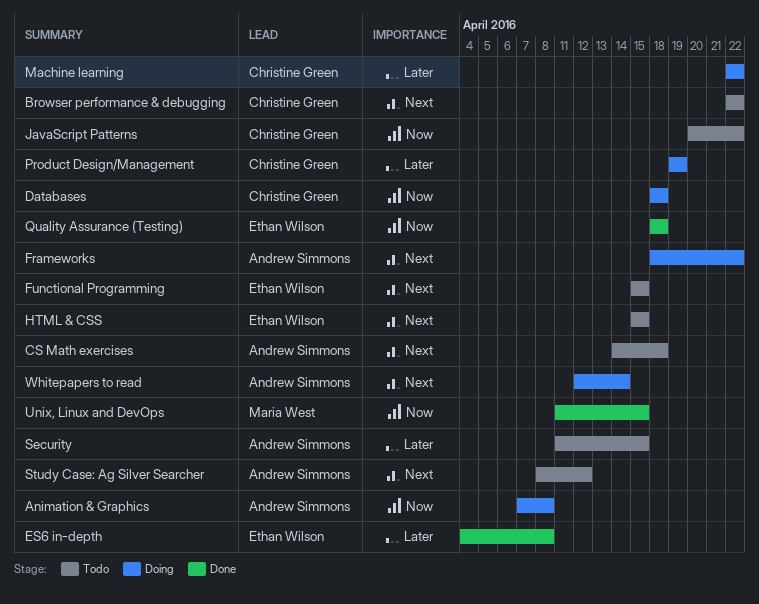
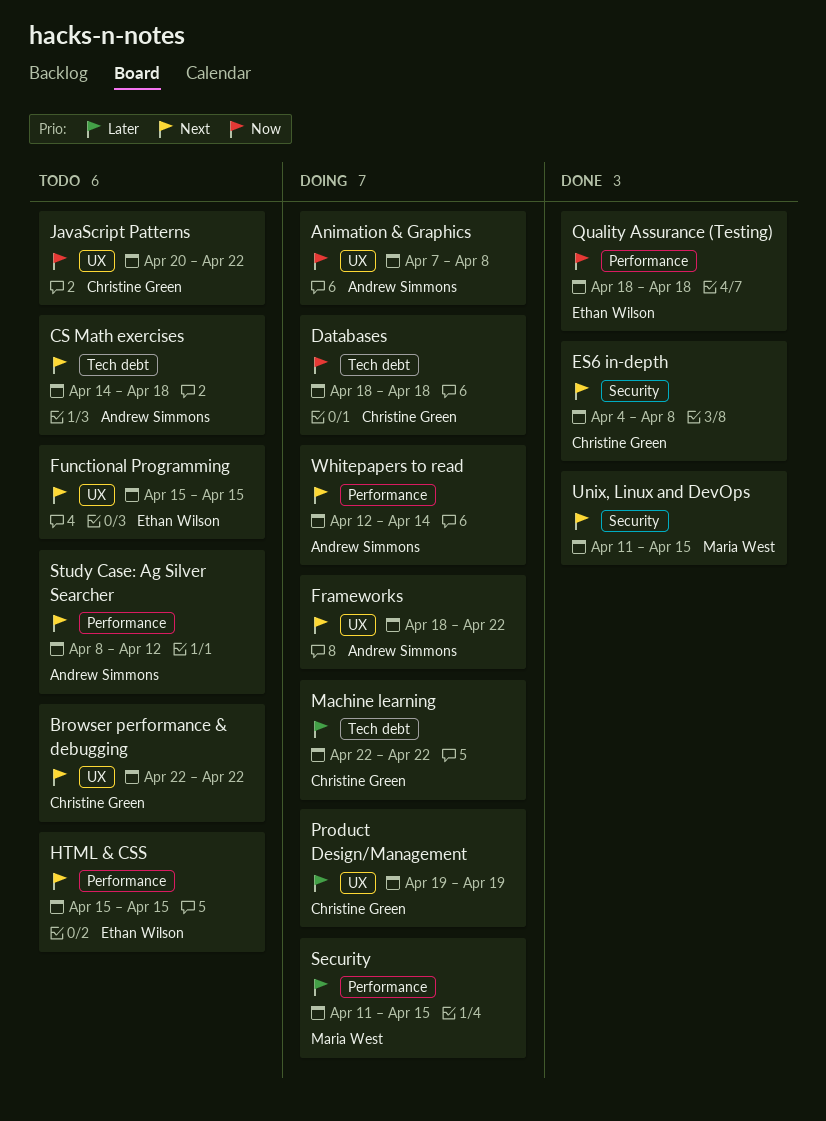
ES6 in-depth, owner: Ethan Wilson -> Christine Green
ES6 in-depth, priority: Later -> Next
Security, status: Todo -> Doing
Security, owner: Andrew Simmons -> Maria West
Unix, Linux and DevOps, priority: Now -> Next

